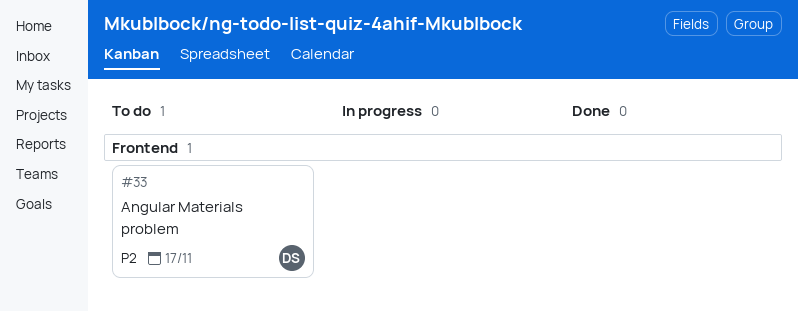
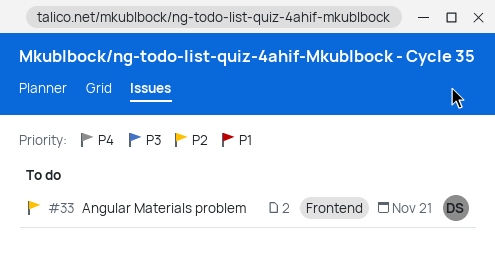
#33, due: Nov 17 -> Nov 21

